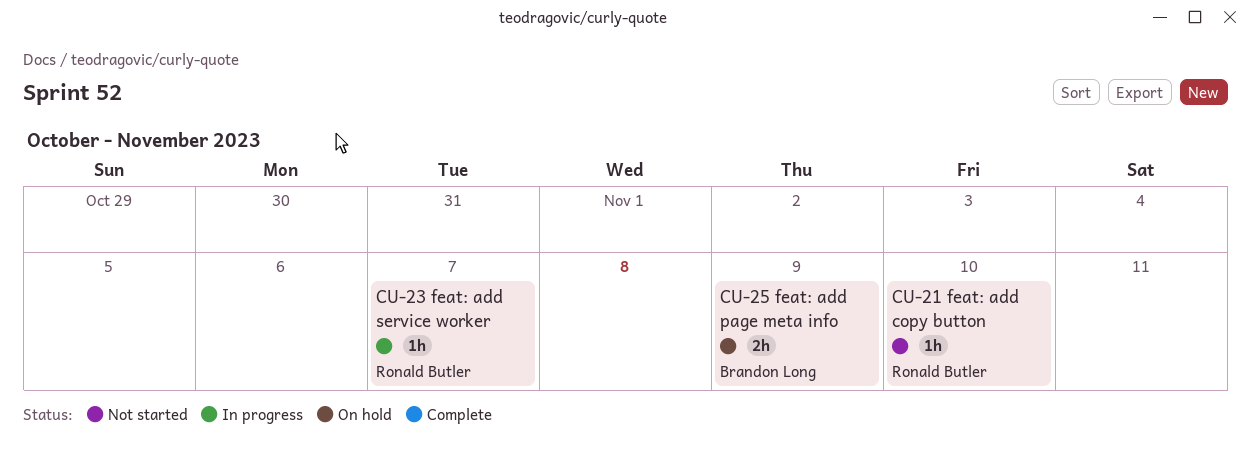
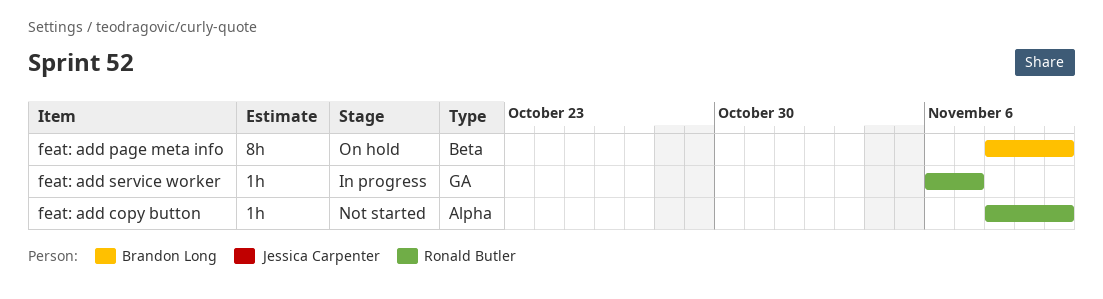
feat: add page meta info, estimate: 2h -> 8h
feat: add page meta info, due: Nov 9 -> Nov 10

